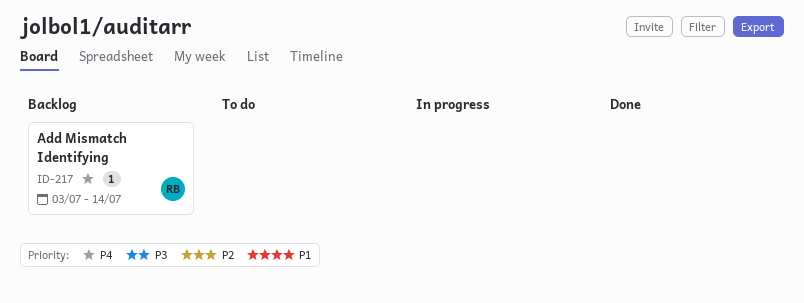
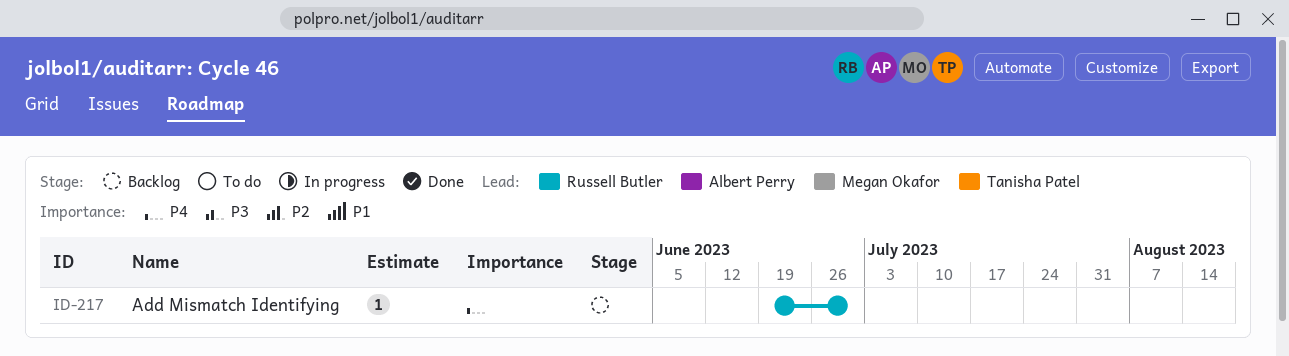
ID-217, start: Jul 3 -> Jun 19
ID-217, due: Jul 14 -> Jun 30

